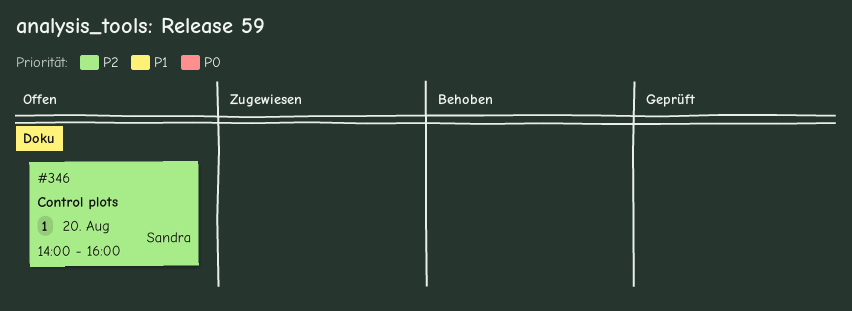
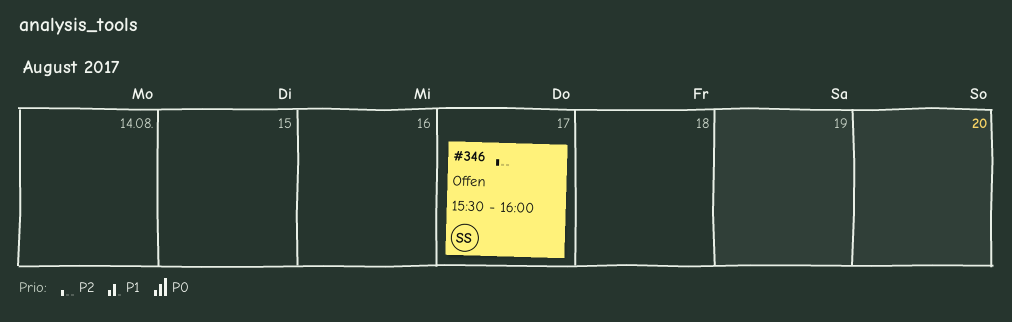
#346, day: Aug 20 -> Aug 17
#346, begins: 14:00 -> 15:30

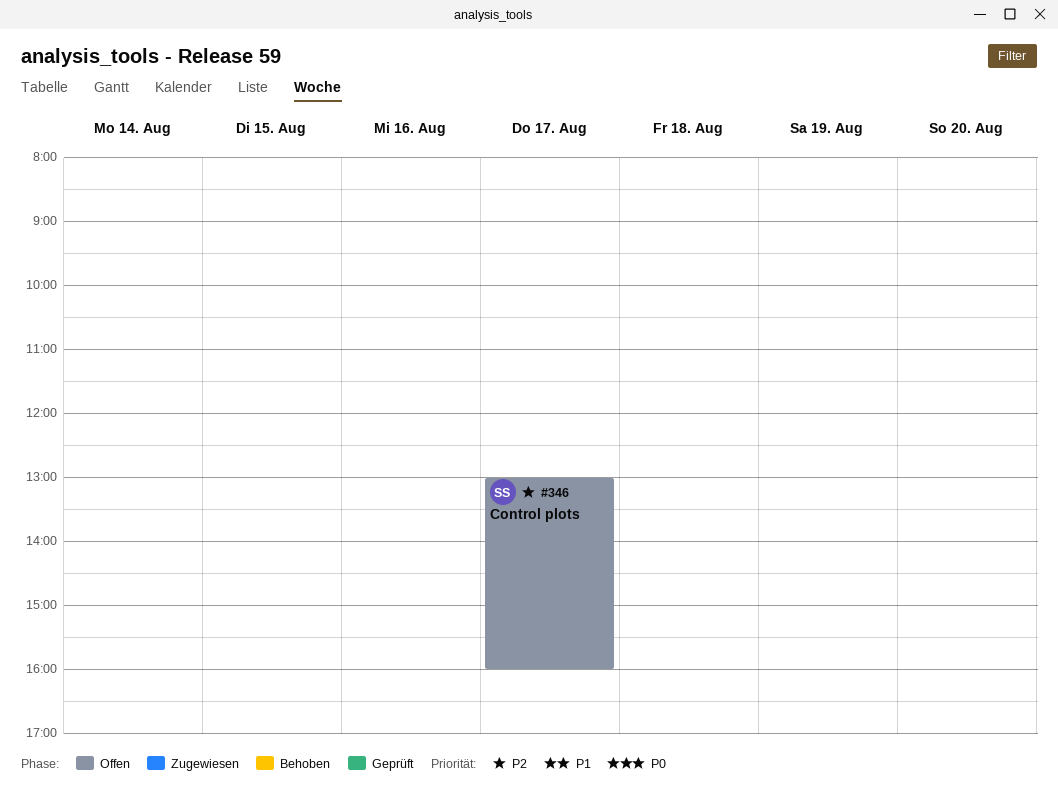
#346, begins: 15:30 -> 13:00

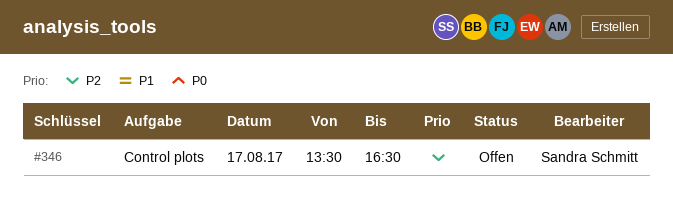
#346, begins: 13:00 -> 13:30
#346, ends: 16:00 -> 16:30

